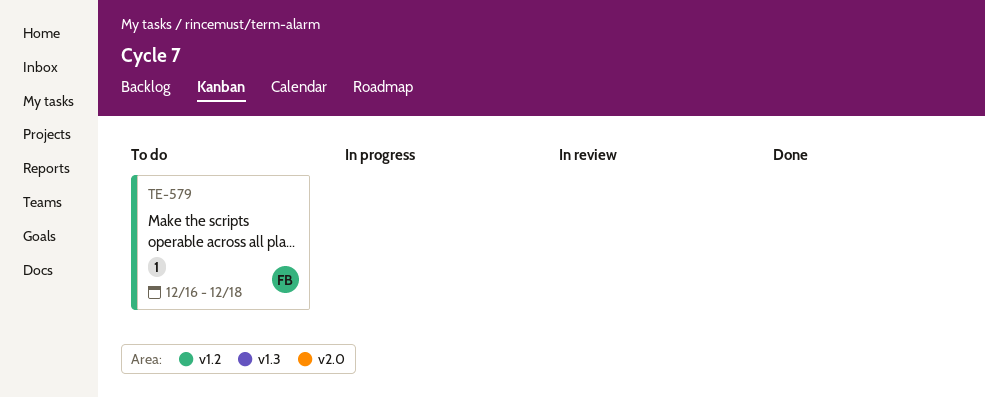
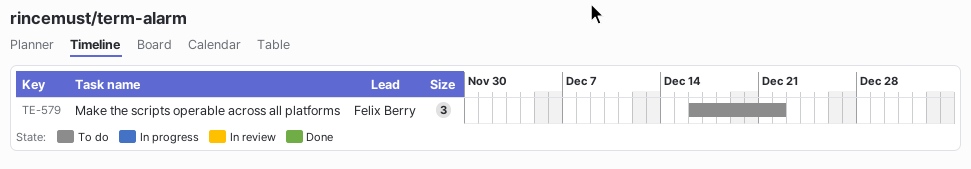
TE-579, estimate: 1 -> 3
TE-579, due: Dec 18 -> Dec 22

